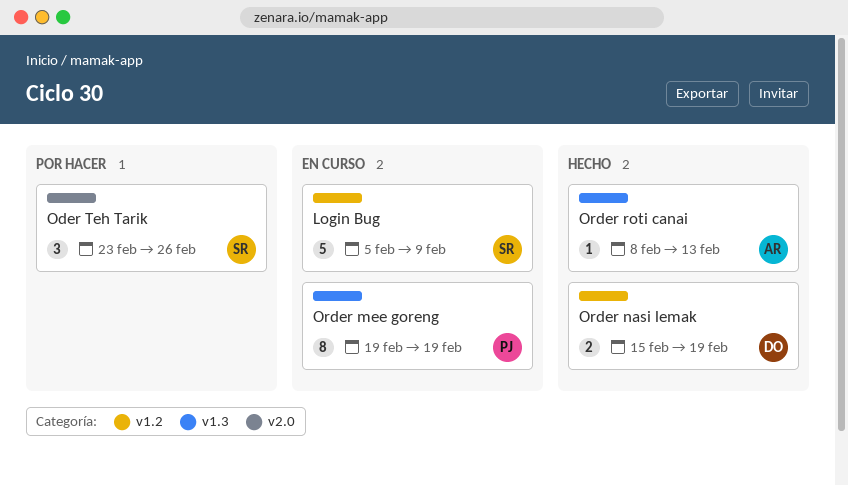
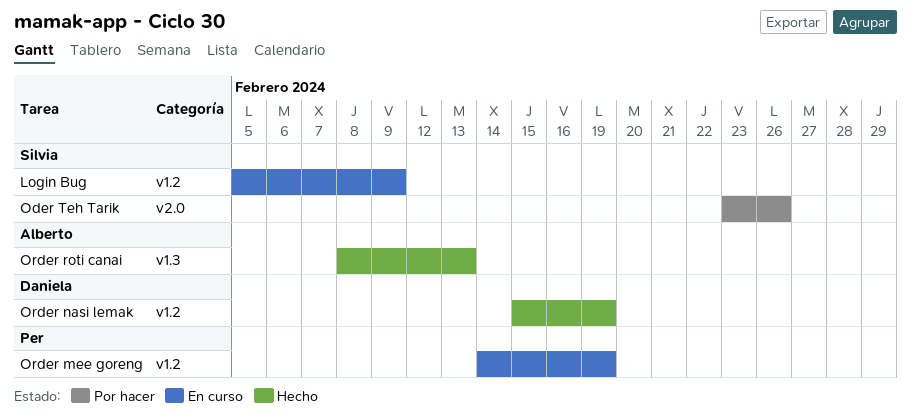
Order mee goreng, label: v1.3 -> v1.2
Order mee goreng, start: Feb 19 -> Feb 14

